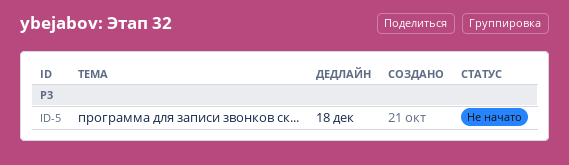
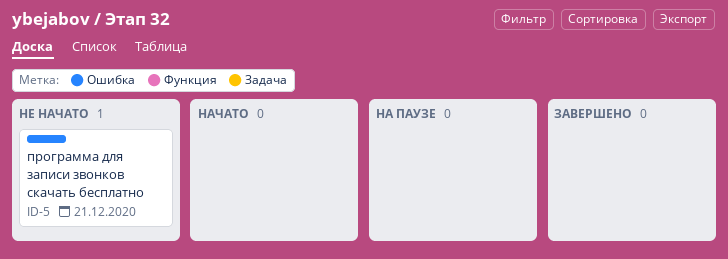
ID-5, due: Dec 18 -> Dec 21

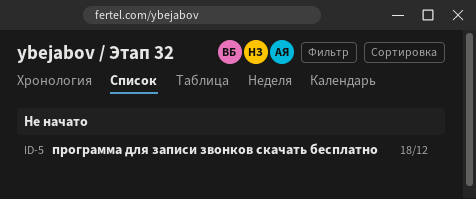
ID-5, due: Dec 21 -> Dec 18

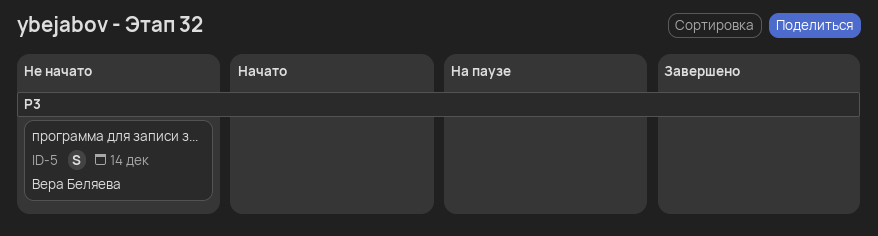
ID-5, due: Dec 18 -> Dec 14

